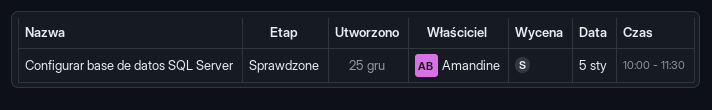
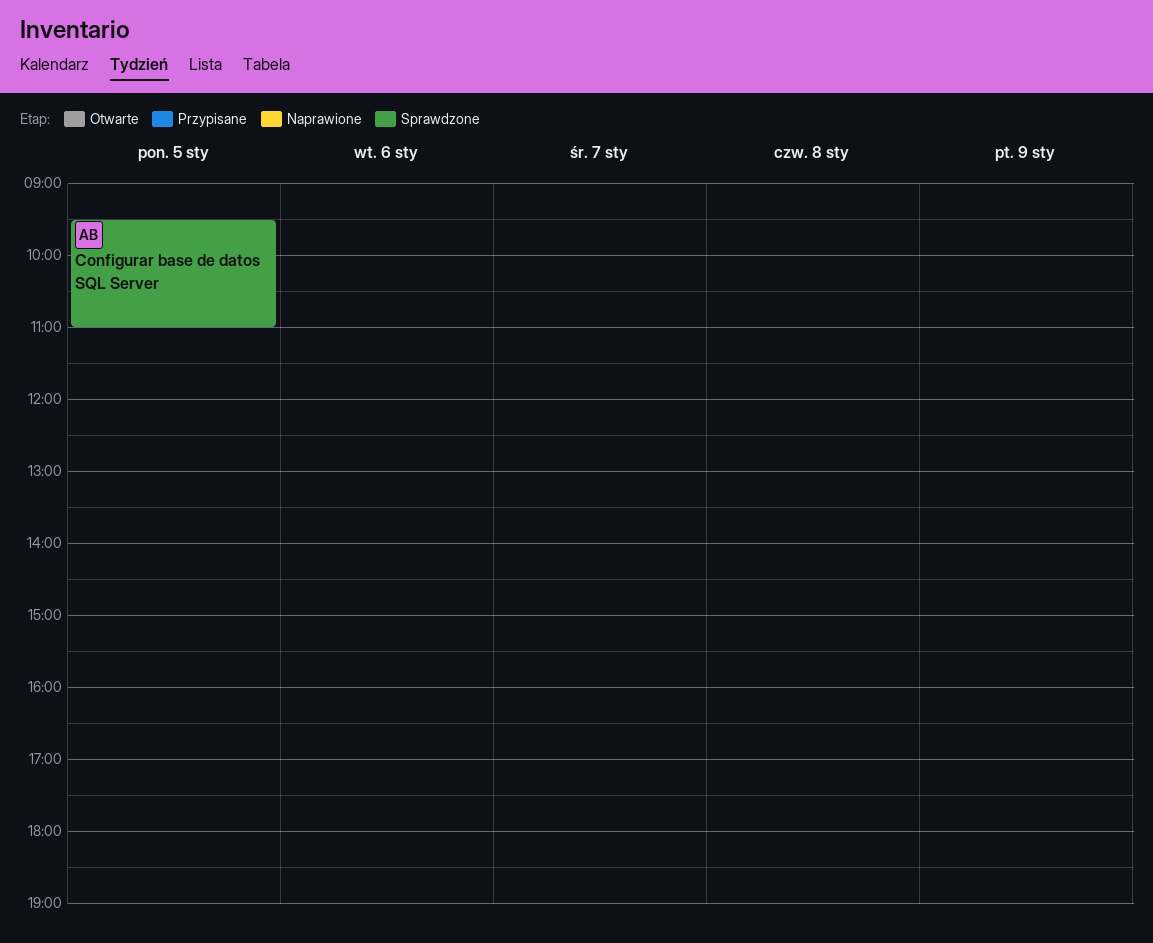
Configurar base de datos SQL Server, begins: 10:00 -> 09:30
Configurar base de datos SQL Server, ends: 11:30 -> 11:00

